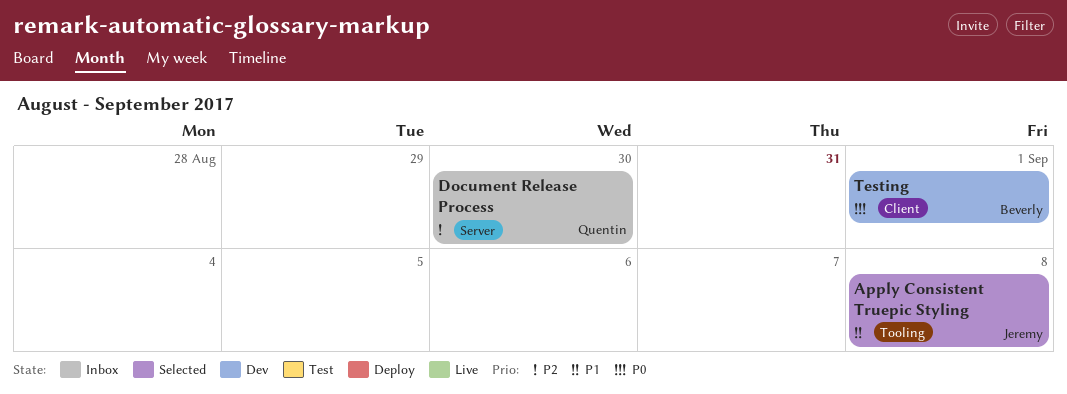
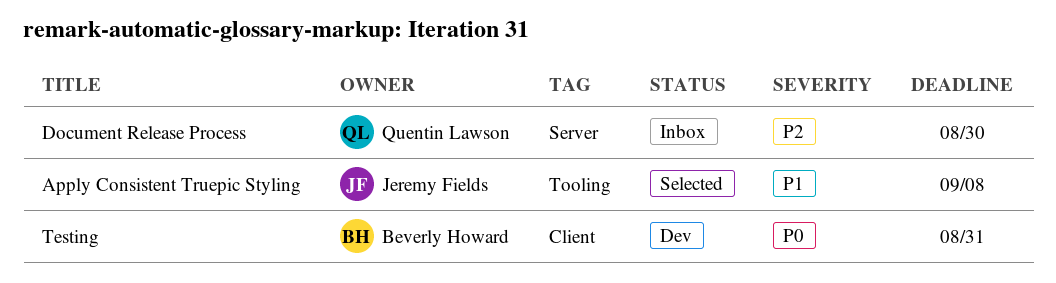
Testing, due: Sep 1 -> Aug 31

